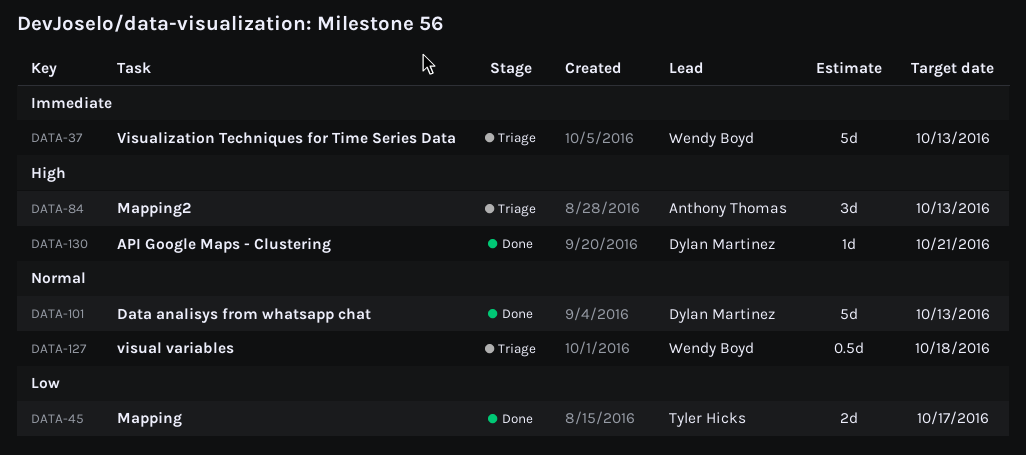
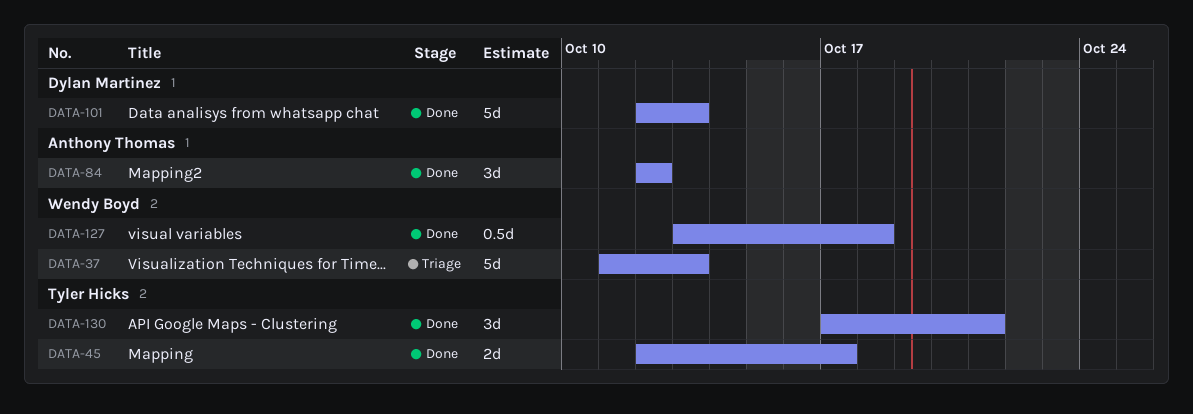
DATA-84, status: Triage -> Done
DATA-84, due: Oct 13 -> Oct 12
DATA-127, status: Triage -> Done
DATA-130, owner: Dylan Martinez -> Tyler Hicks
DATA-130, estimate: 1d -> 3d

